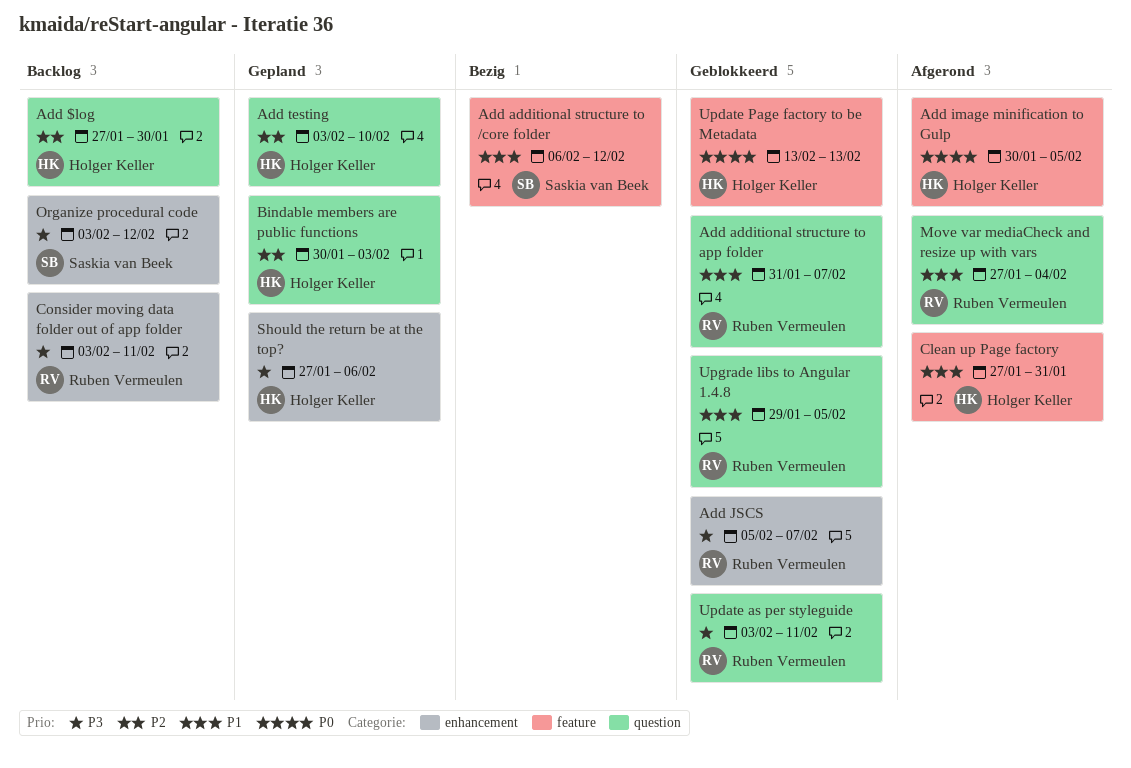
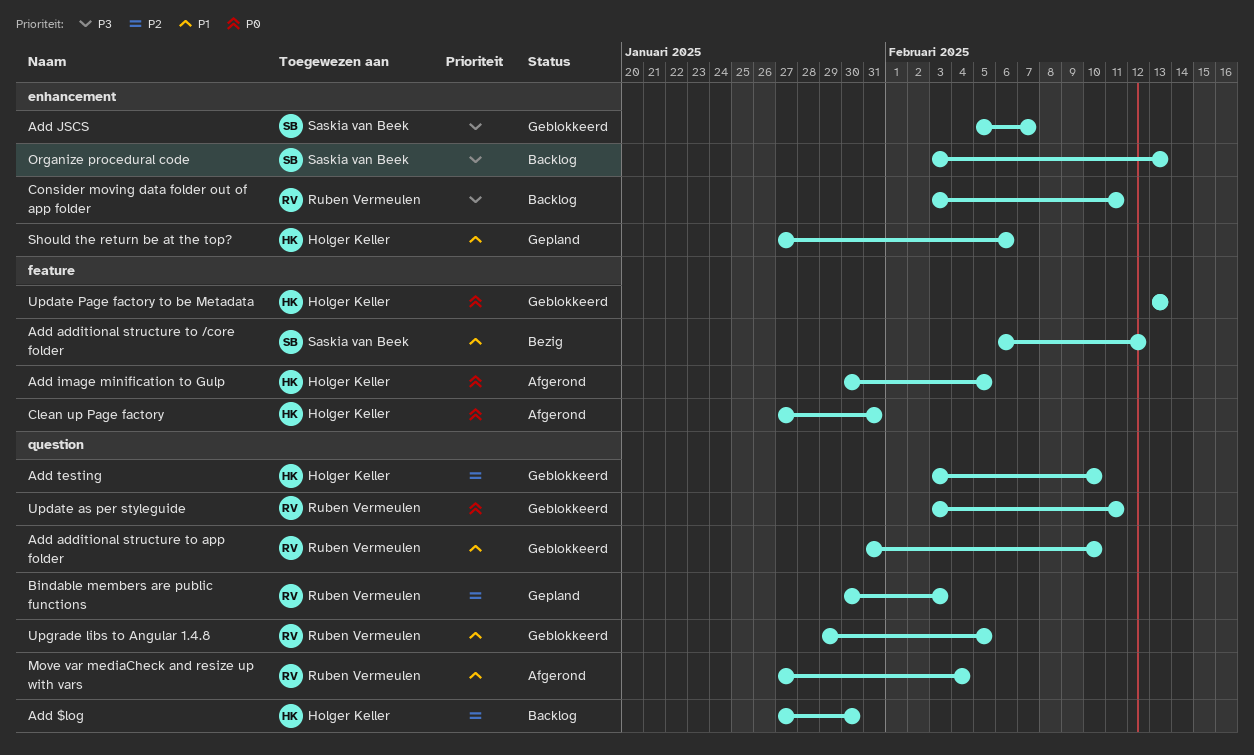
Add additional structure to app folder, due: Feb 7 -> Feb 10
Add JSCS, owner: Ruben Vermeulen -> Saskia van Beek
Add testing, status: Gepland -> Geblokkeerd
Bindable members are public functions, owner: Holger Keller -> Ruben Vermeulen
Clean up Page factory, priority: P1 -> P0
Organize procedural code, due: Feb 12 -> Feb 13
Should the return be at the top?, priority: P3 -> P1
Update as per styleguide, priority: P3 -> P0

